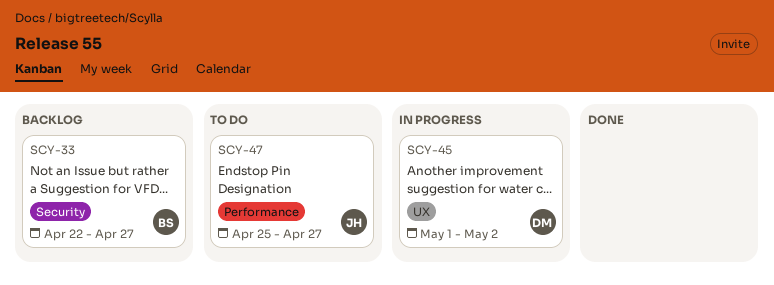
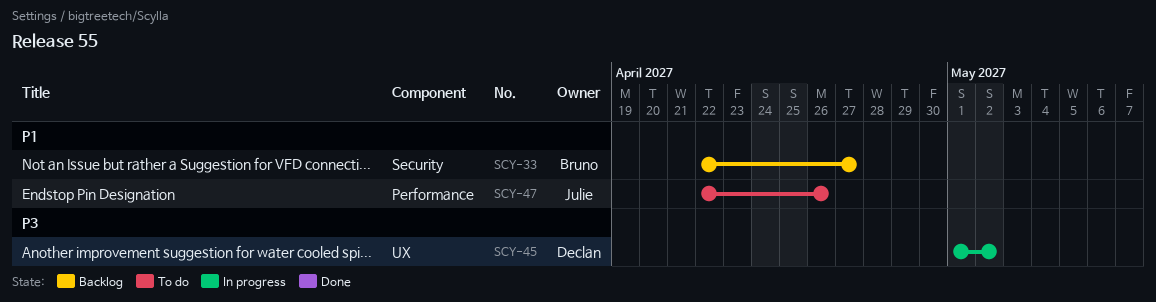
SCY-47, start: Apr 25 -> Apr 22
SCY-47, due: Apr 27 -> Apr 26

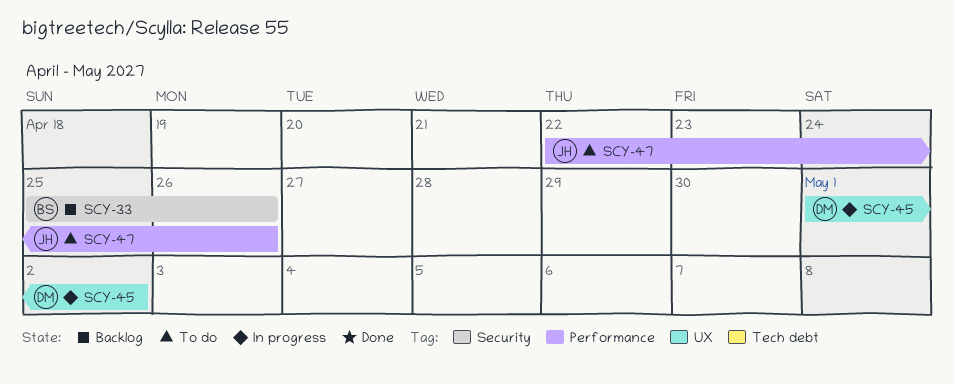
SCY-33, start: Apr 22 -> Apr 25
SCY-33, due: Apr 27 -> Apr 26

